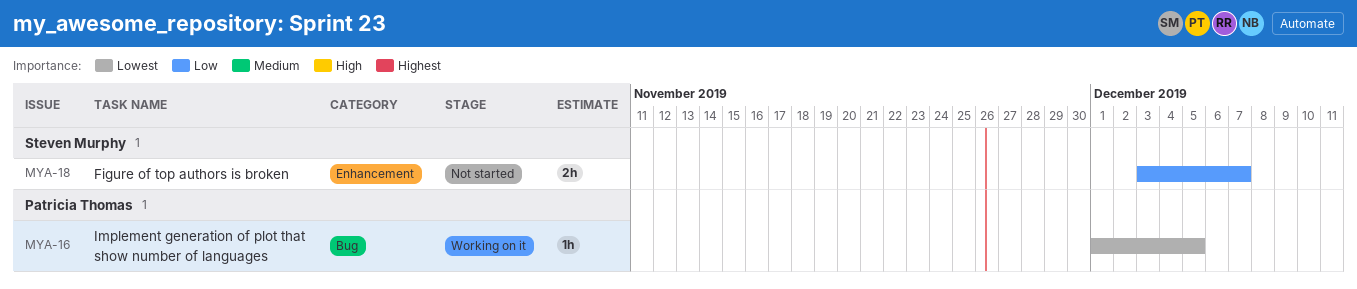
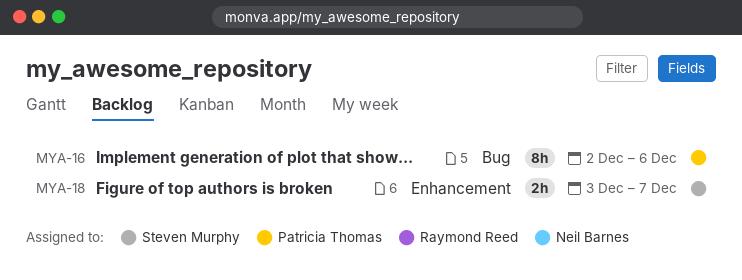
MYA-16, estimate: 1h -> 8h
MYA-16, start: Dec 1 -> Dec 2
MYA-16, due: Dec 5 -> Dec 6

